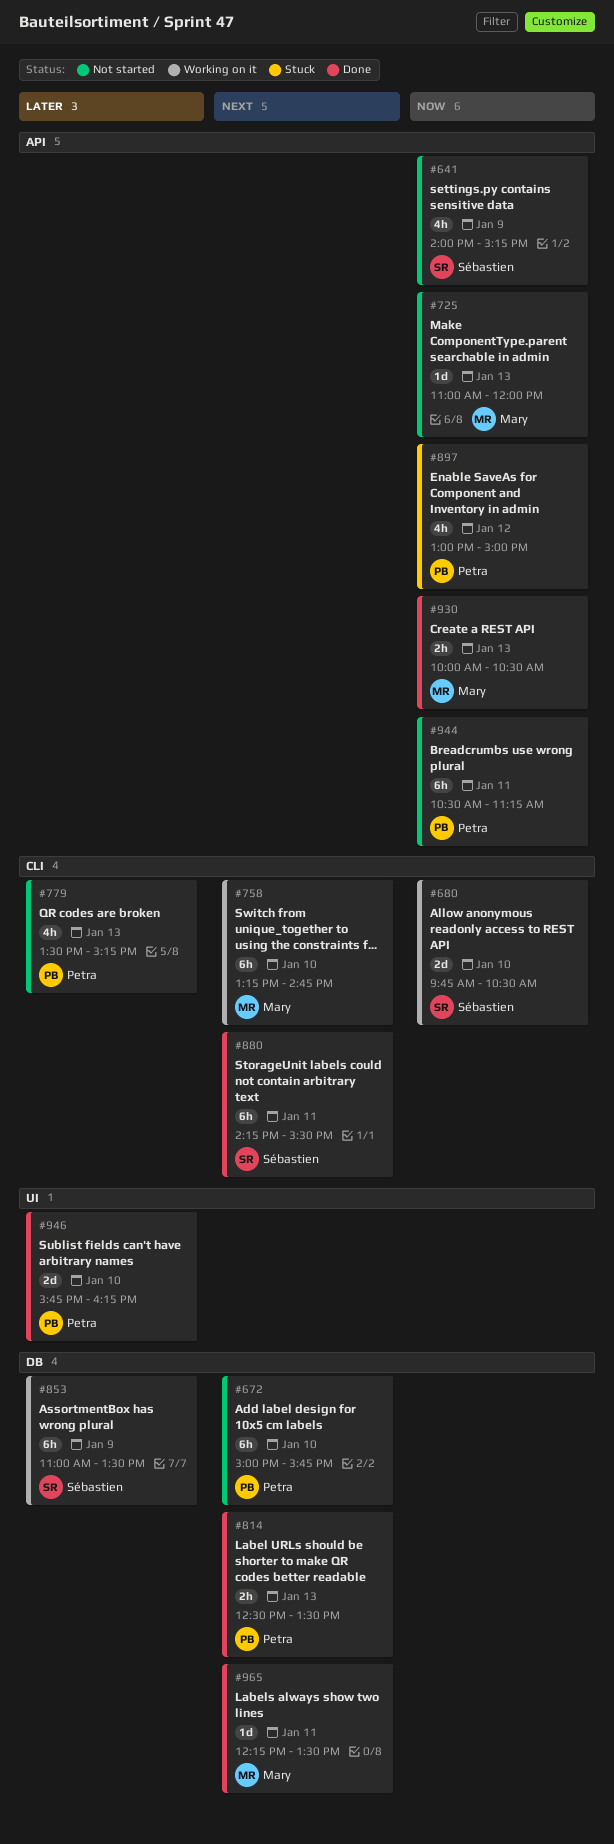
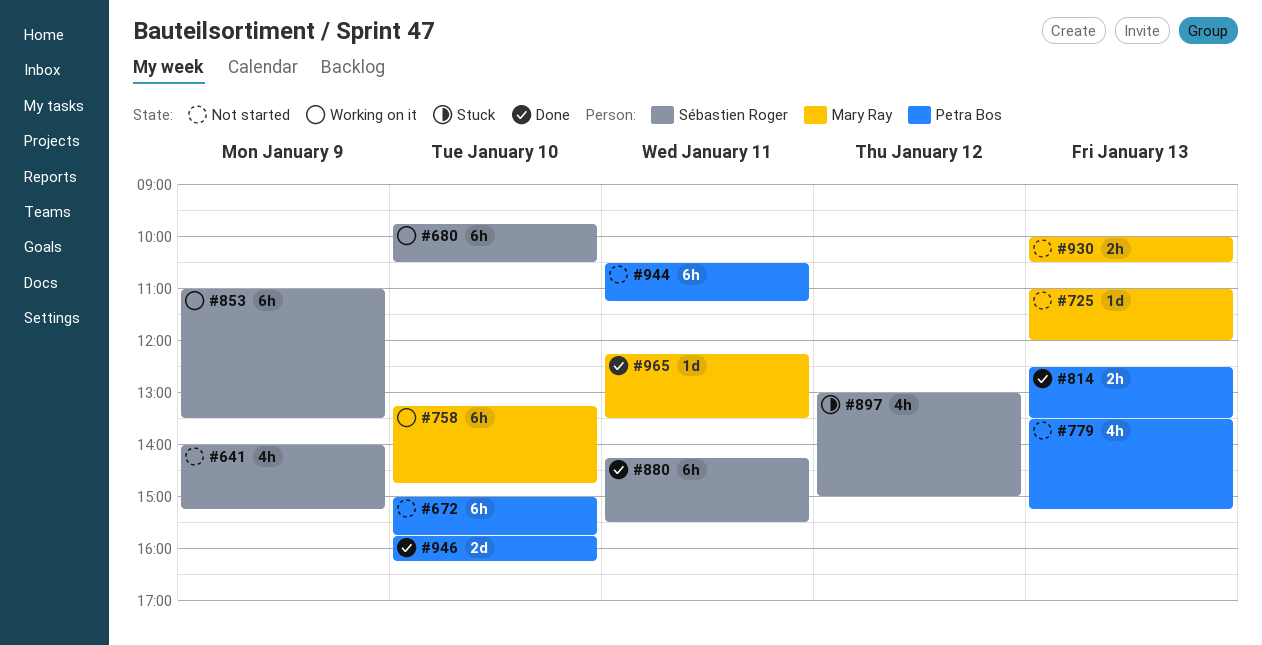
#680, estimate: 2d -> 6h
#897, owner: Petra Bos -> Sébastien Roger
#930, status: Done -> Not started

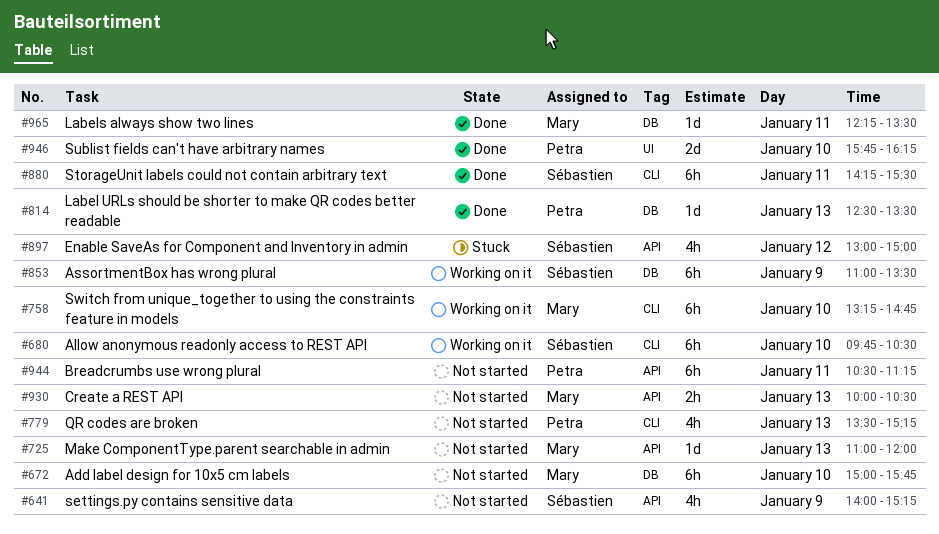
#672, owner: Petra Bos -> Mary Ray
#814, estimate: 2h -> 1d

